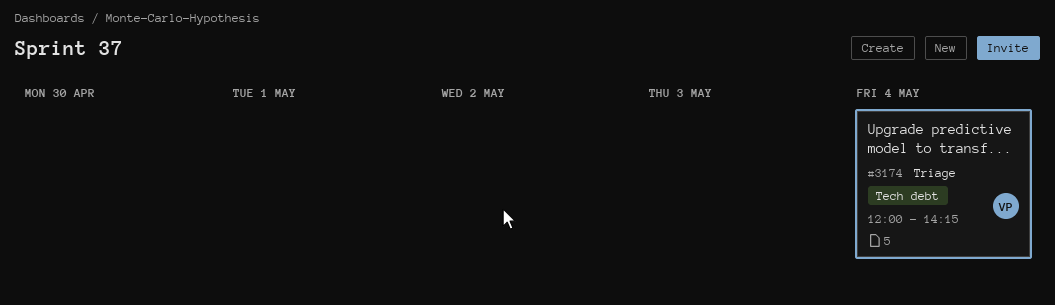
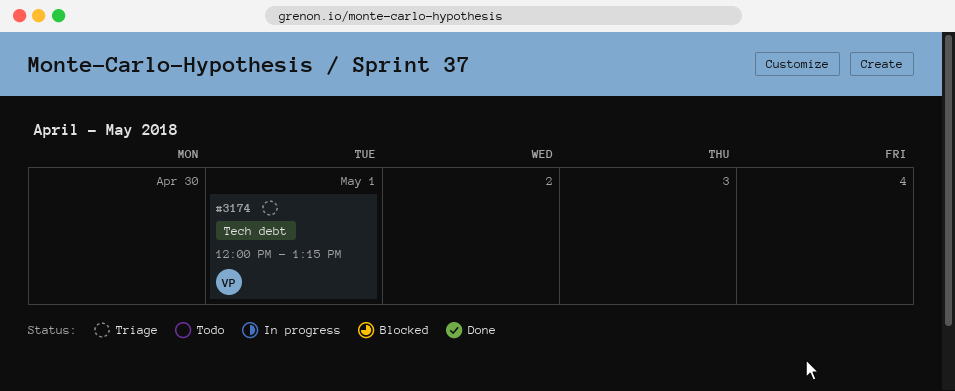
#3174, day: May 4 -> May 1
#3174, ends: 14:15 -> 13:15

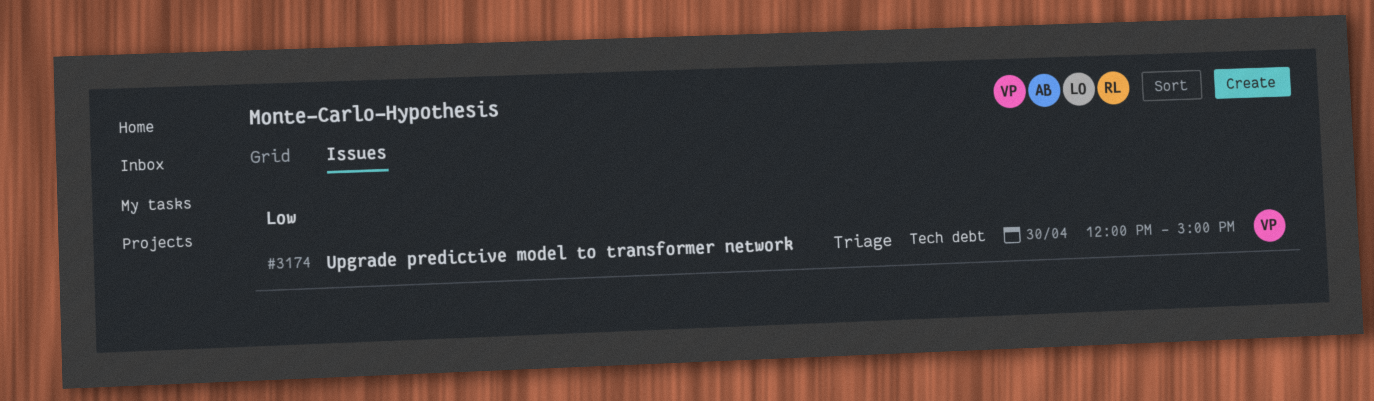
#3174, day: May 1 -> Apr 30
#3174, ends: 13:15 -> 15:00

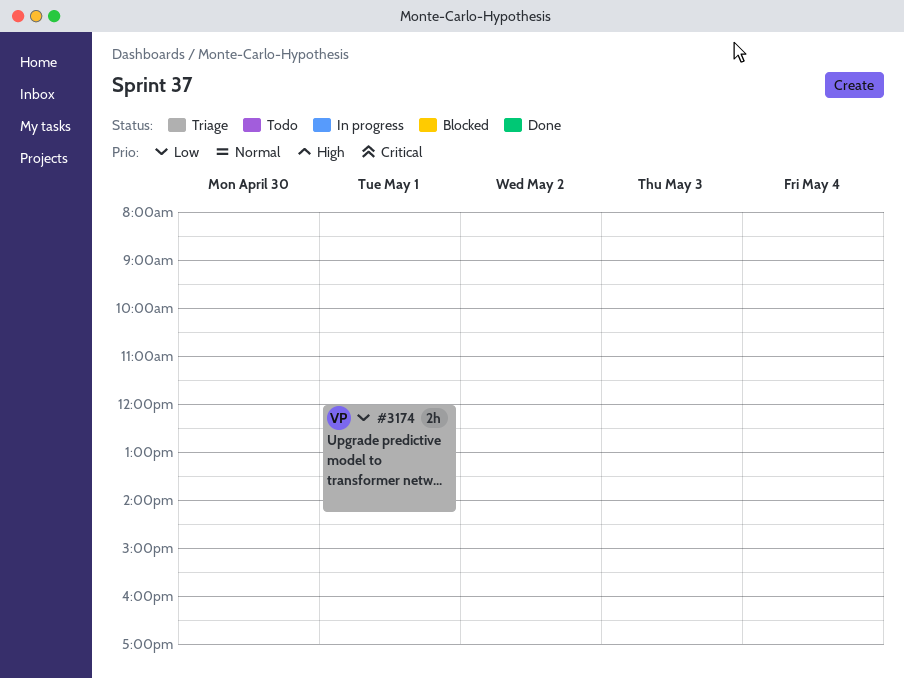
#3174, day: Apr 30 -> May 1
#3174, ends: 15:00 -> 14:15

